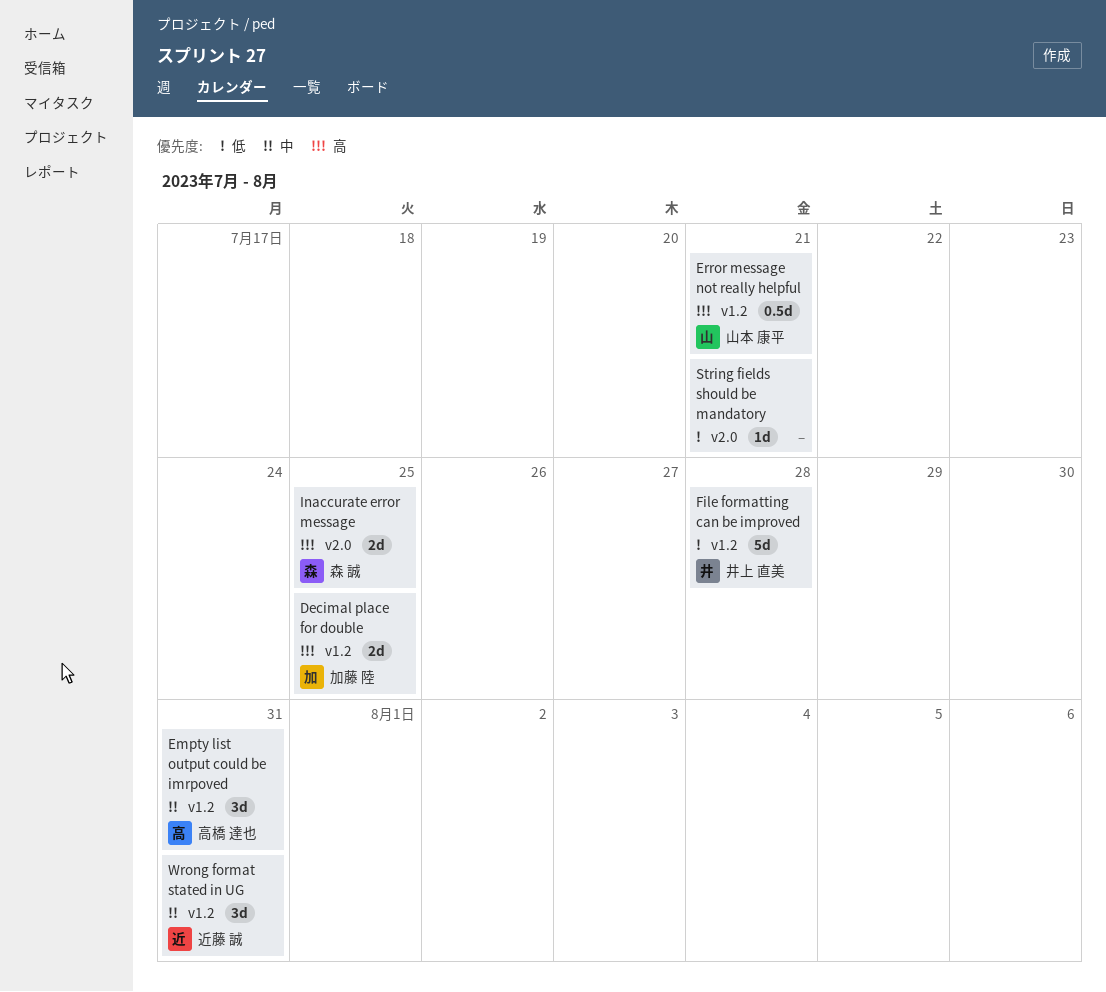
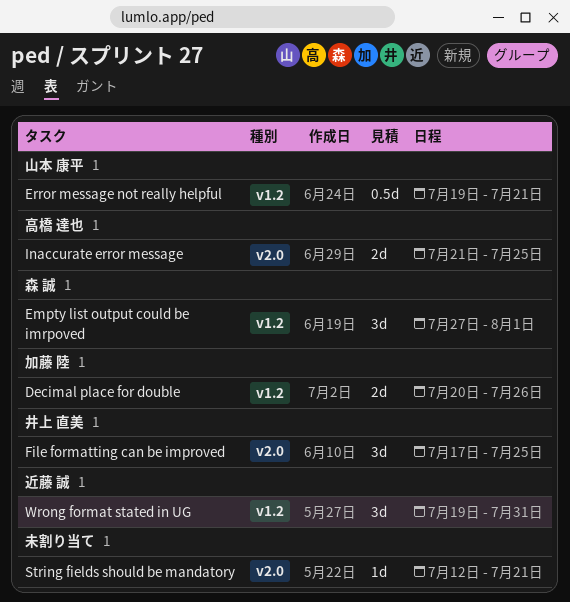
Decimal place for double, due: Jul 25 -> Jul 26
Empty list output could be imrpoved, owner: 高橋 達也 -> 森 誠
Empty list output could be imrpoved, due: Jul 31 -> Aug 1
File formatting can be improved, label: v1.2 -> v2.0
File formatting can be improved, estimate: 5d -> 3d
File formatting can be improved, due: Jul 28 -> Jul 25
Inaccurate error message, owner: 森 誠 -> 高橋 達也

